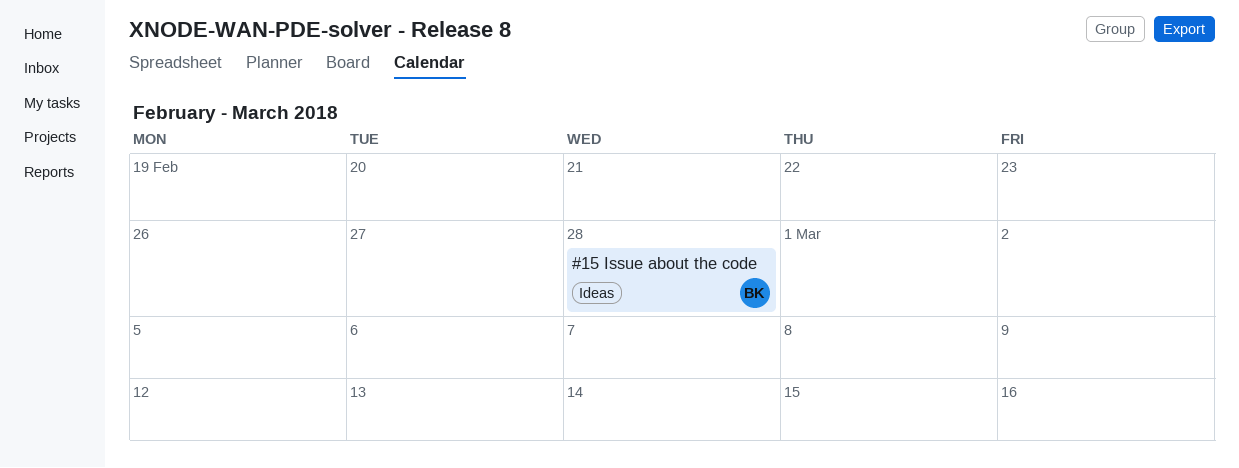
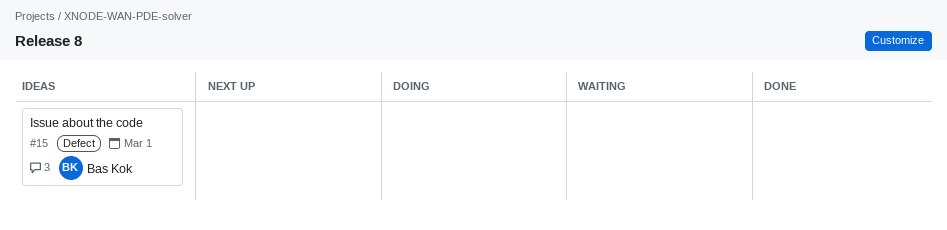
#15, due: Feb 28 -> Mar 1

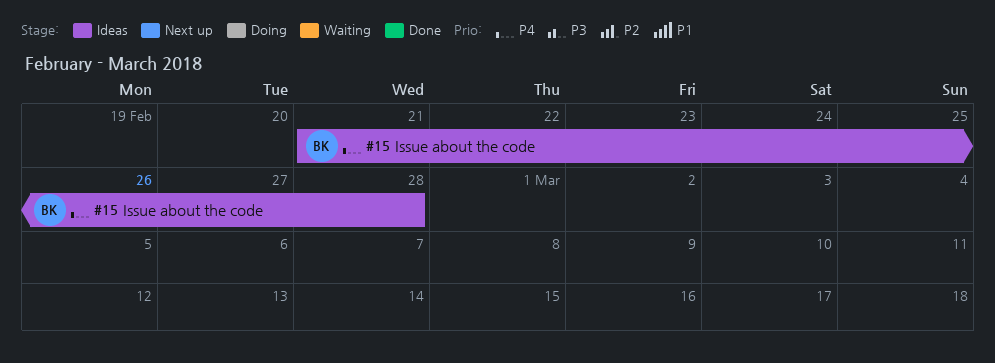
#15, due: Mar 1 -> Feb 28

